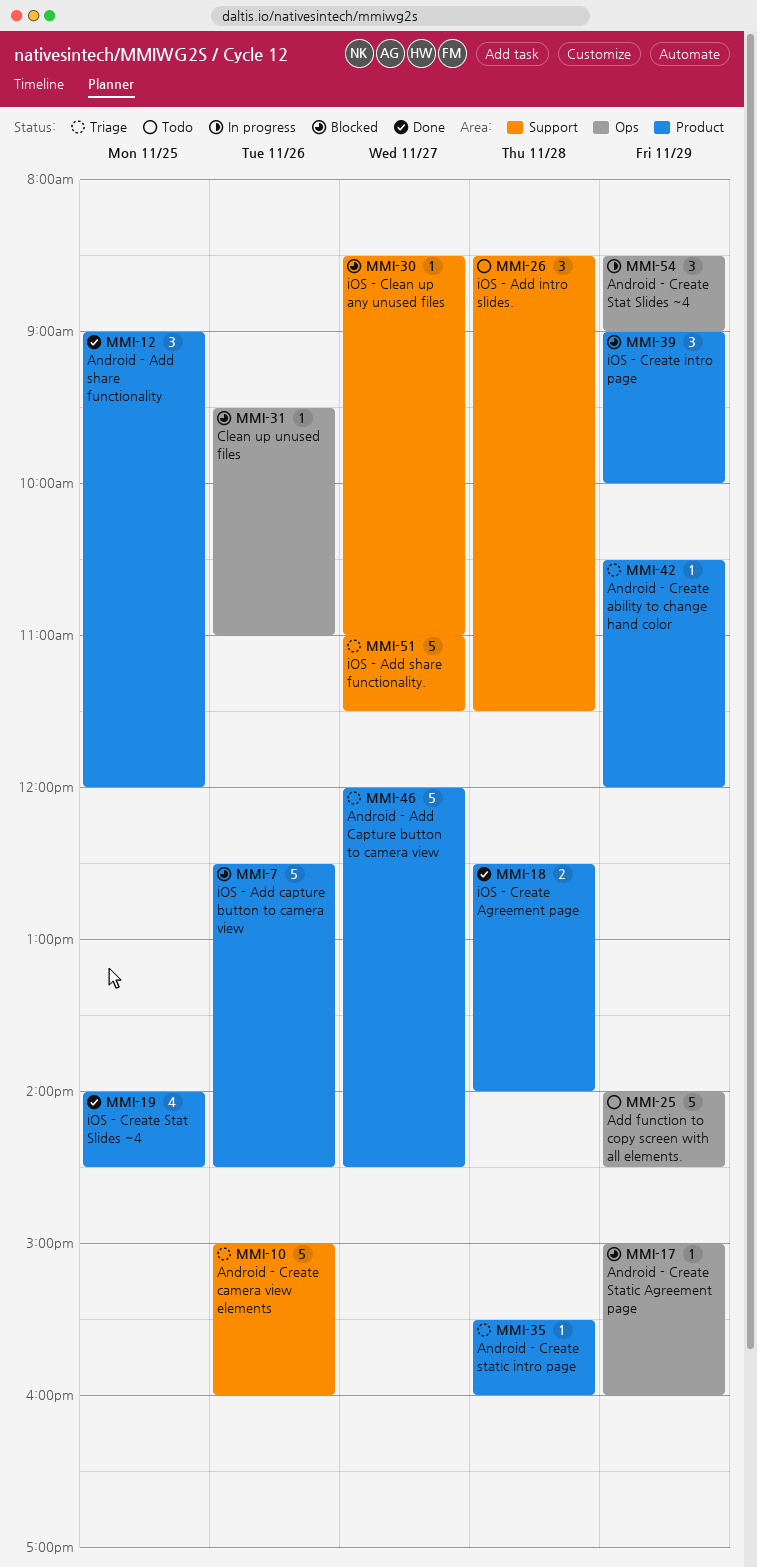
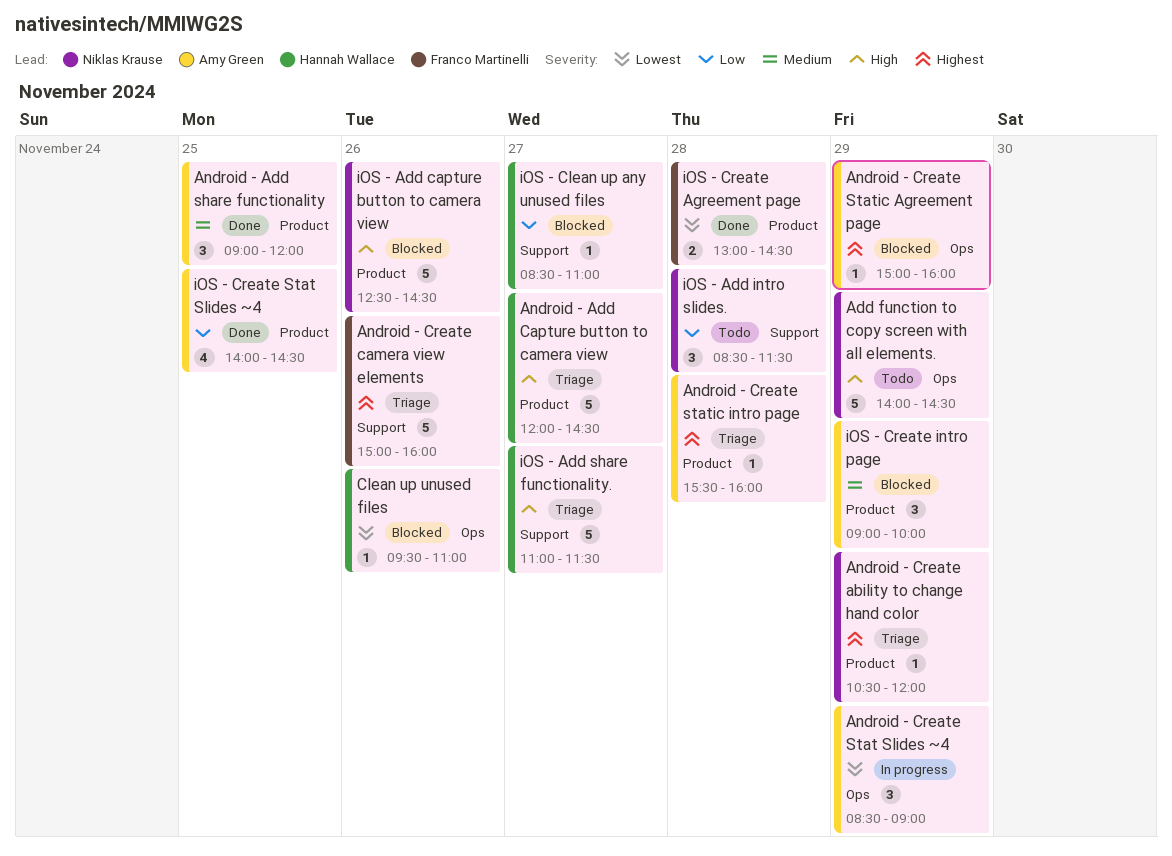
iOS - Create Agreement page, begins: 12:30 -> 13:00
iOS - Create Agreement page, ends: 14:00 -> 14:30

